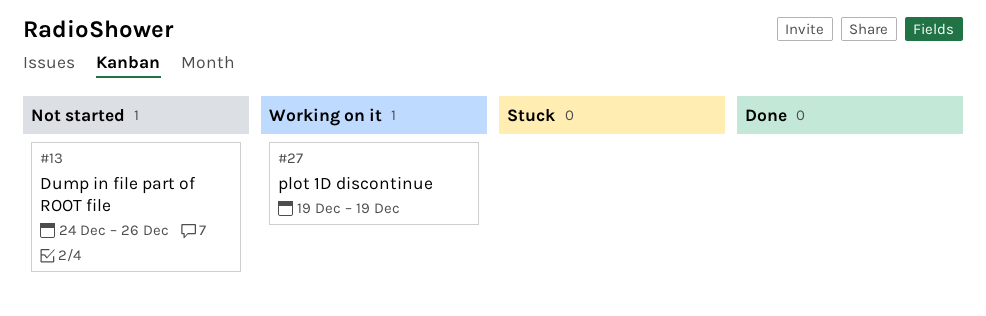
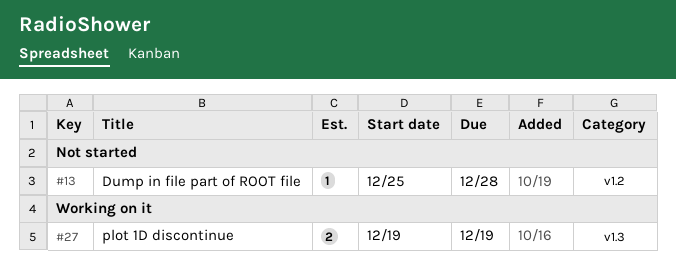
#13, start: Dec 24 -> Dec 25
#13, due: Dec 26 -> Dec 28

